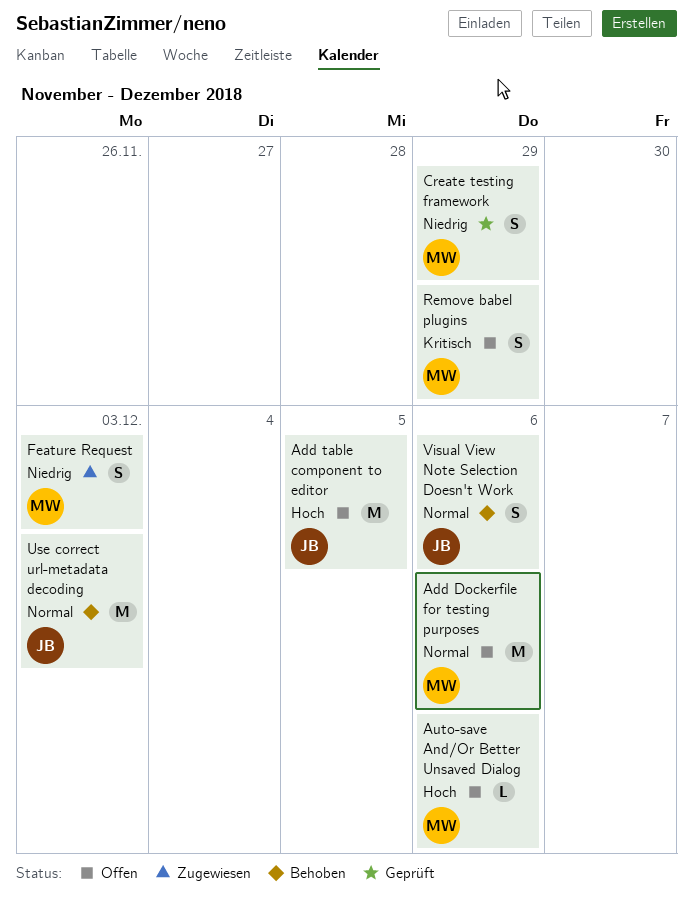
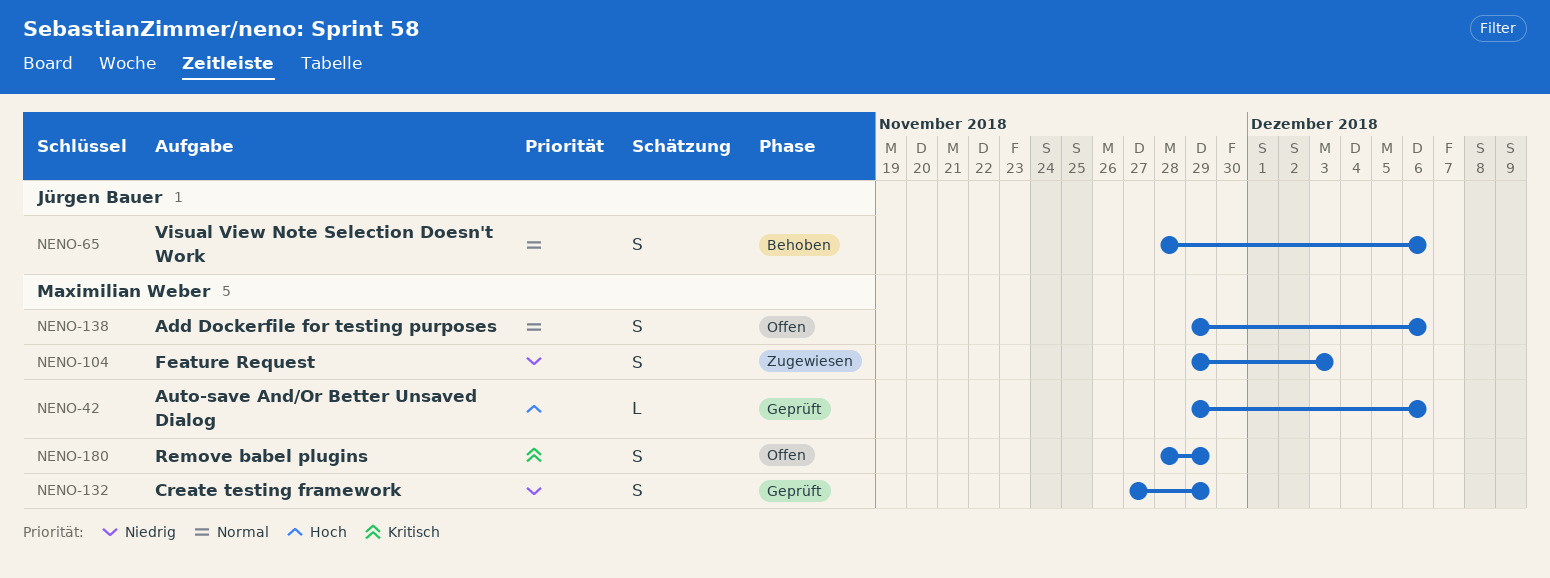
Add Dockerfile for testing purposes, estimate: M -> S
Add table component to editor: present -> none
Auto-save And/Or Better Unsaved Dialog, status: Offen -> Geprüft
Use correct url-metadata decoding: present -> none

